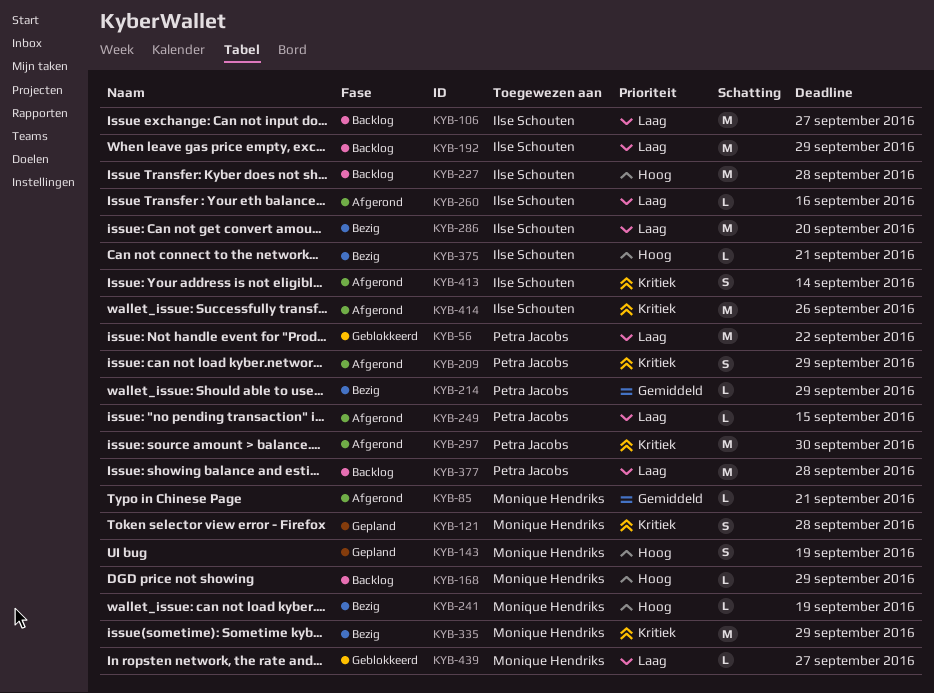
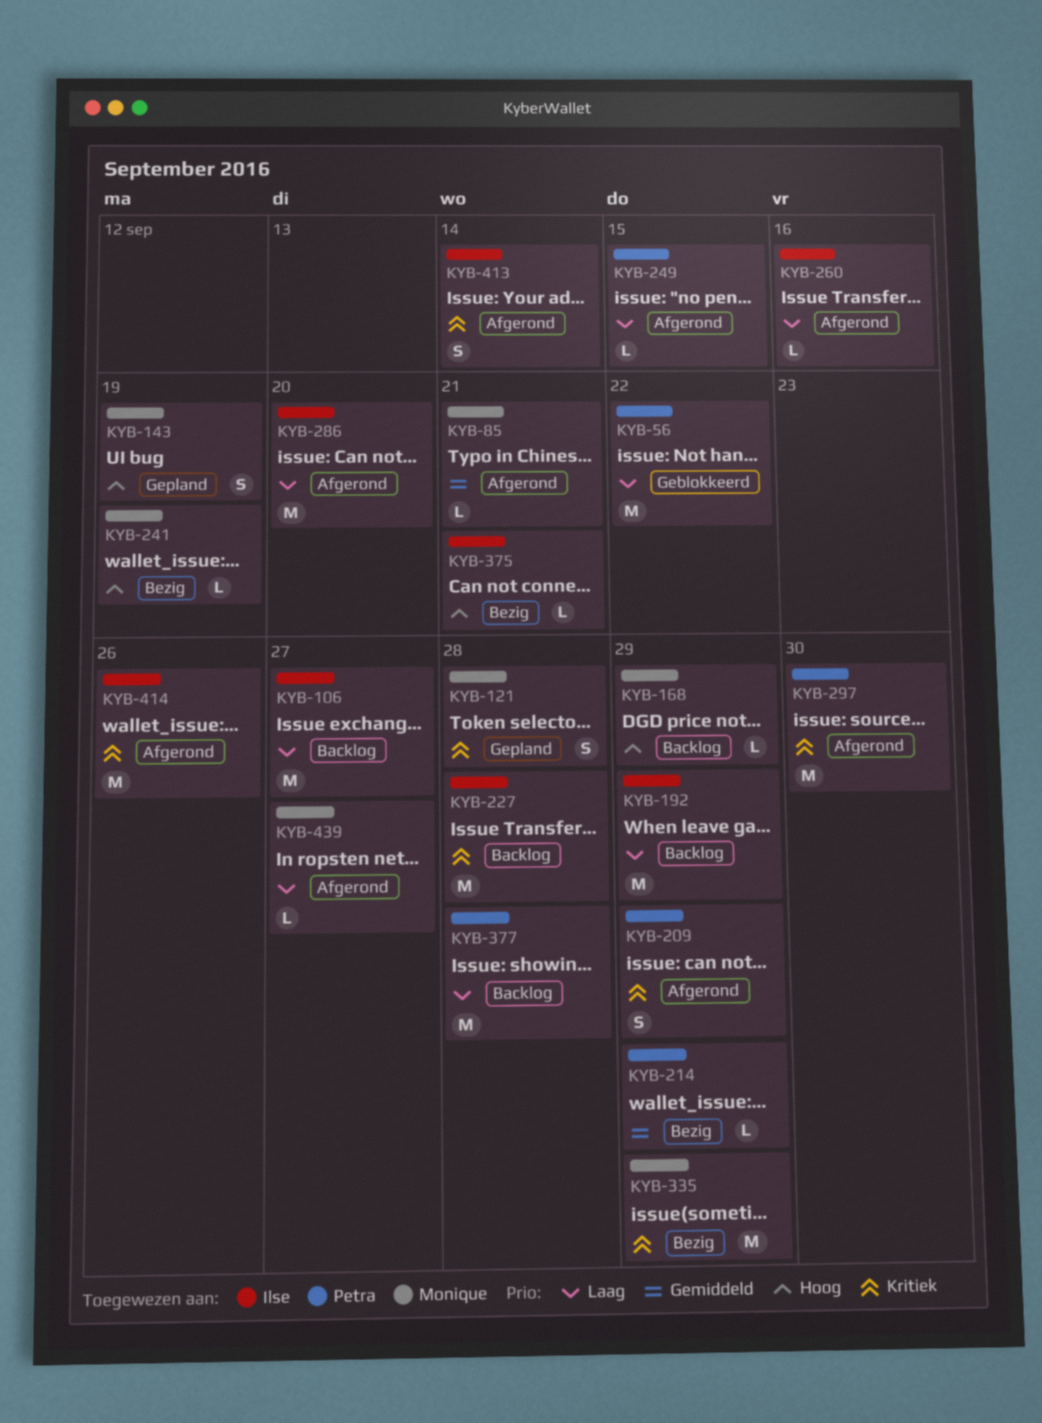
KYB-227, priority: Hoog -> Kritiek
KYB-286, status: Bezig -> Afgerond
KYB-439, status: Geblokkeerd -> Afgerond

